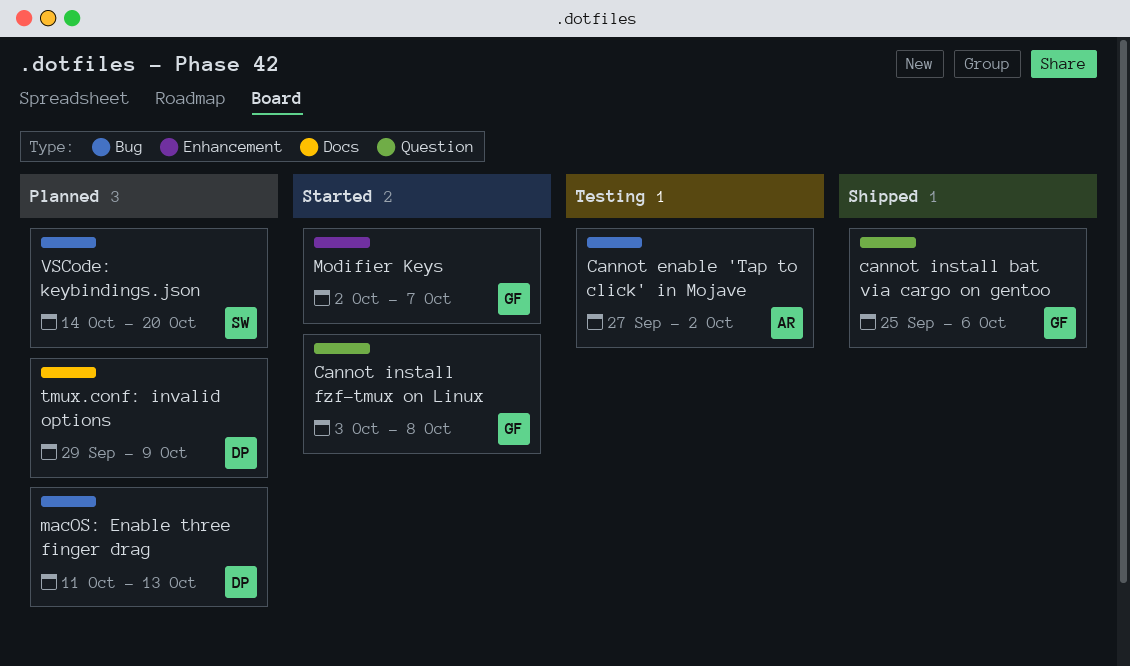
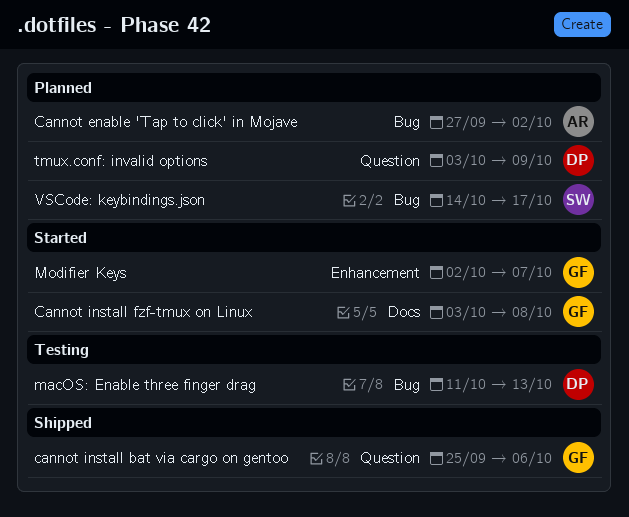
Cannot enable 'Tap to click' in Mojave, status: Testing -> Planned
Cannot install fzf-tmux on Linux, label: Question -> Docs
macOS: Enable three finger drag, status: Planned -> Testing
tmux.conf: invalid options, label: Docs -> Question
tmux.conf: invalid options, start: Sep 29 -> Oct 3
VSCode: keybindings.json, due: Oct 20 -> Oct 17

